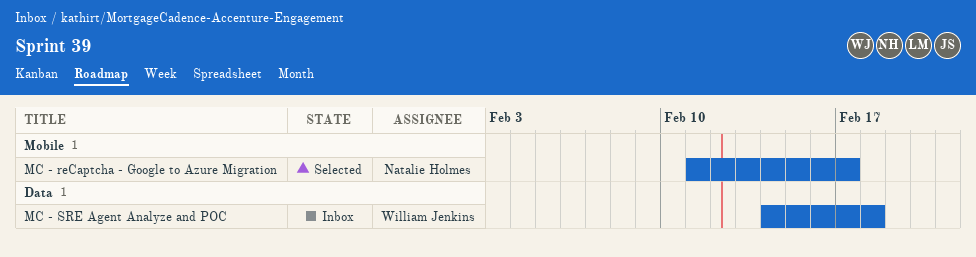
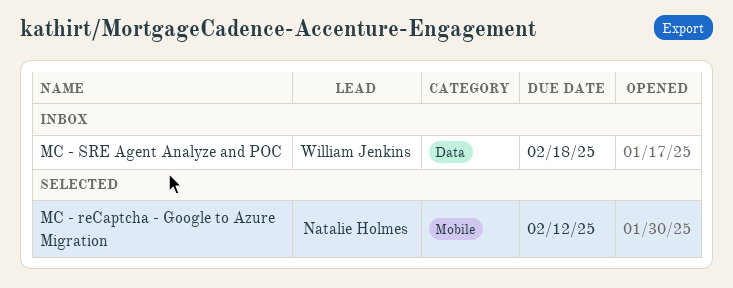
MC - reCaptcha - Google to Azure Migration, due: Feb 17 -> Feb 12

